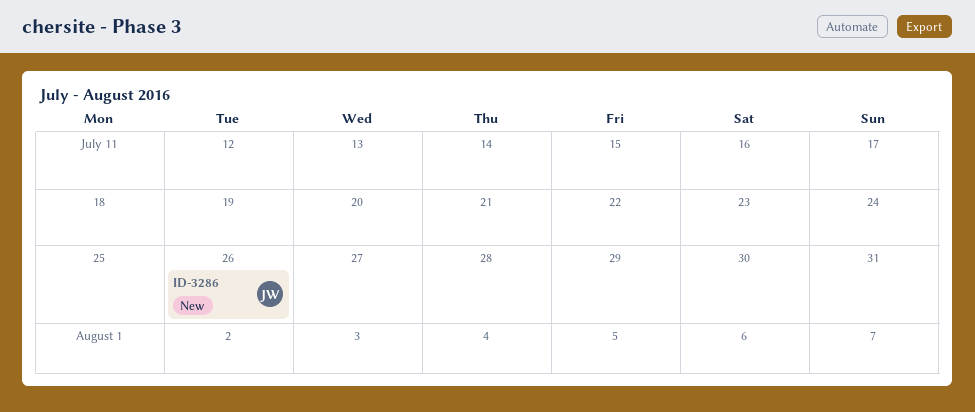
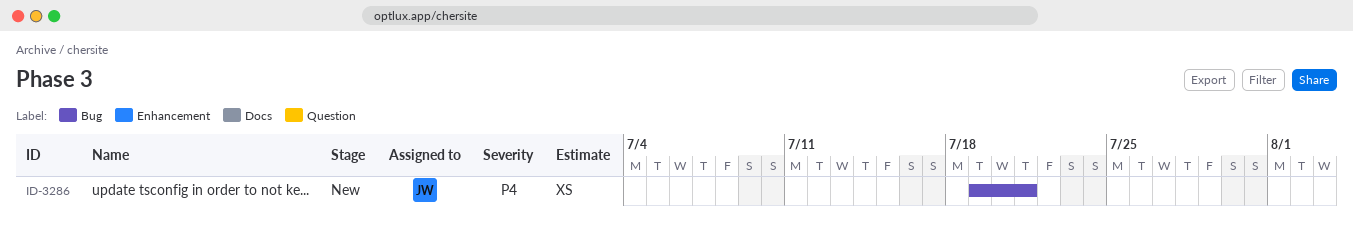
ID-3286, due: Jul 26 -> Jul 21

